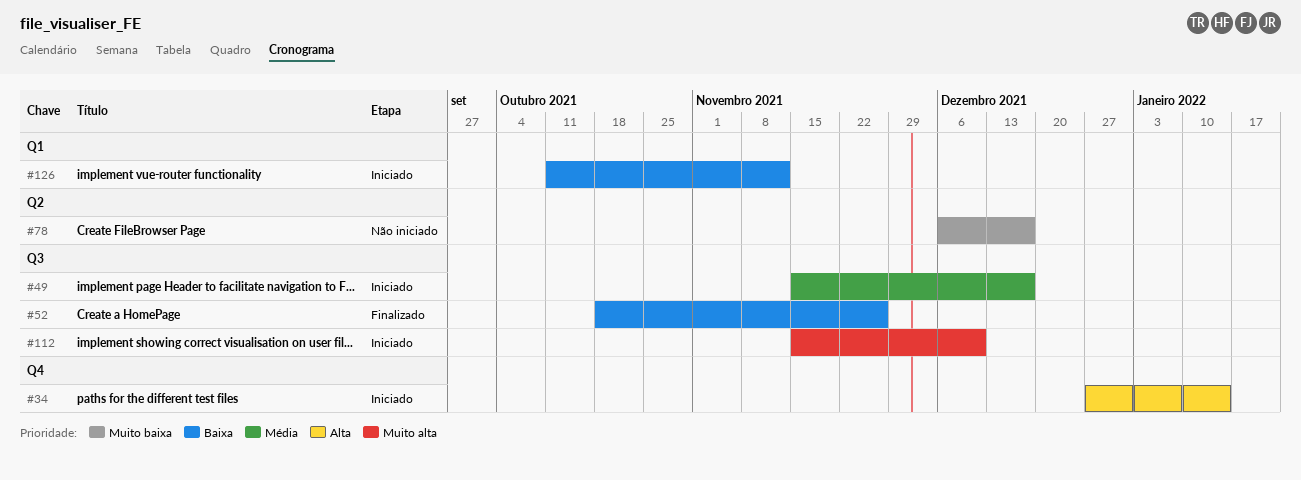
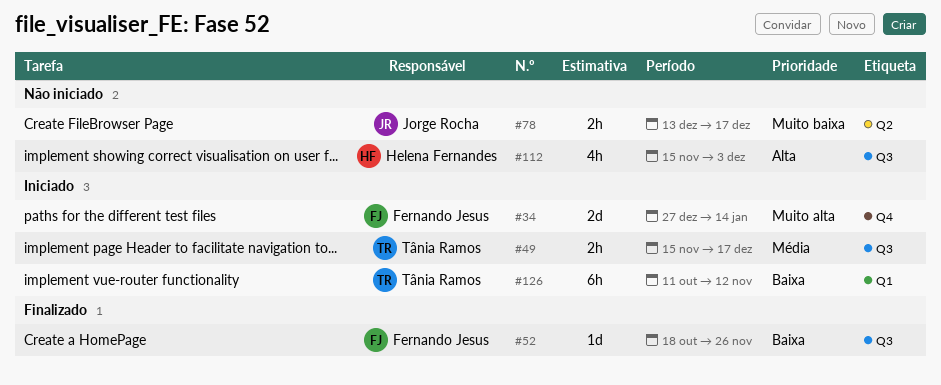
#34, priority: Alta -> Muito alta
#78, start: Dec 6 -> Dec 13
#112, status: Iniciado -> Não iniciado
#112, priority: Muito alta -> Alta
#112, due: Dec 10 -> Dec 3

